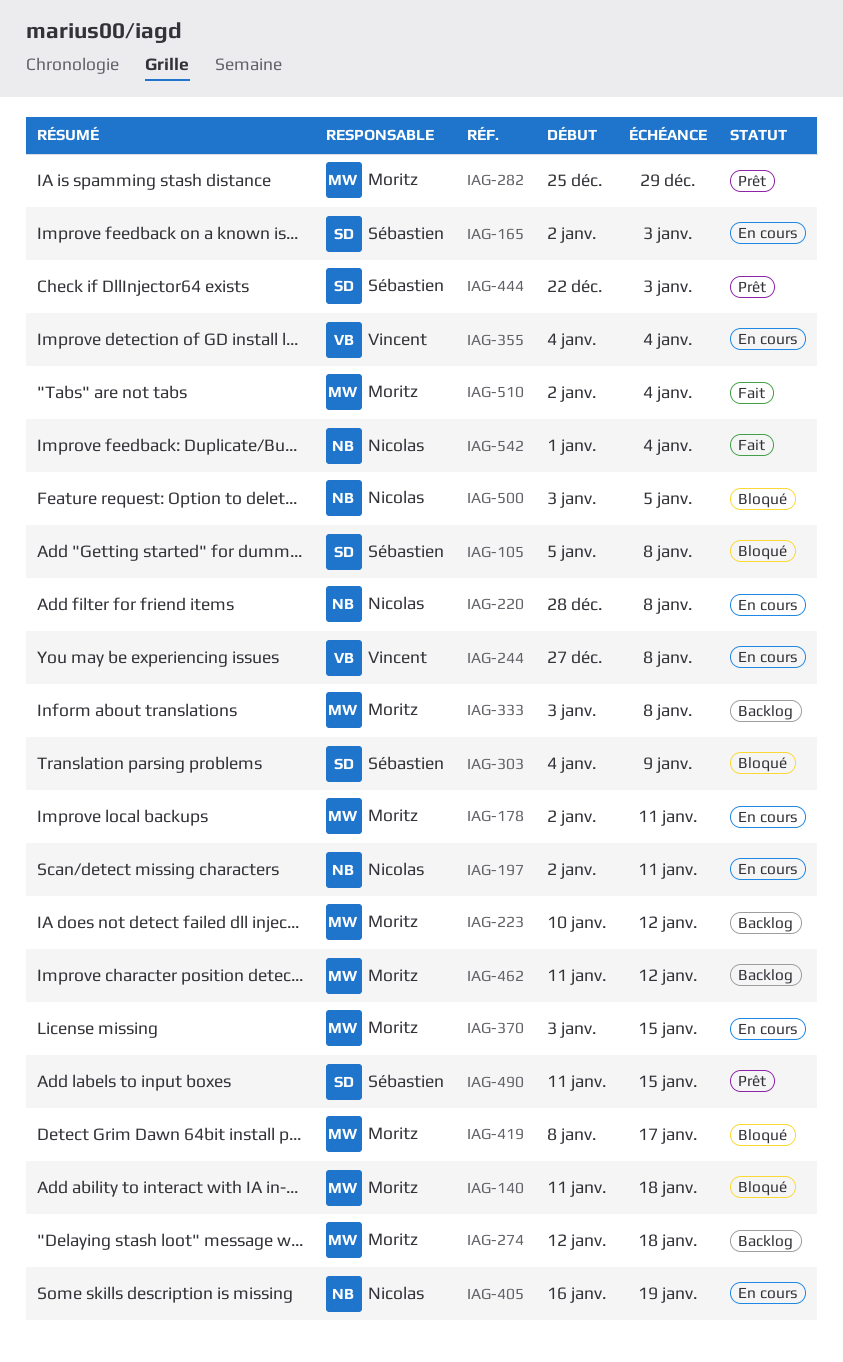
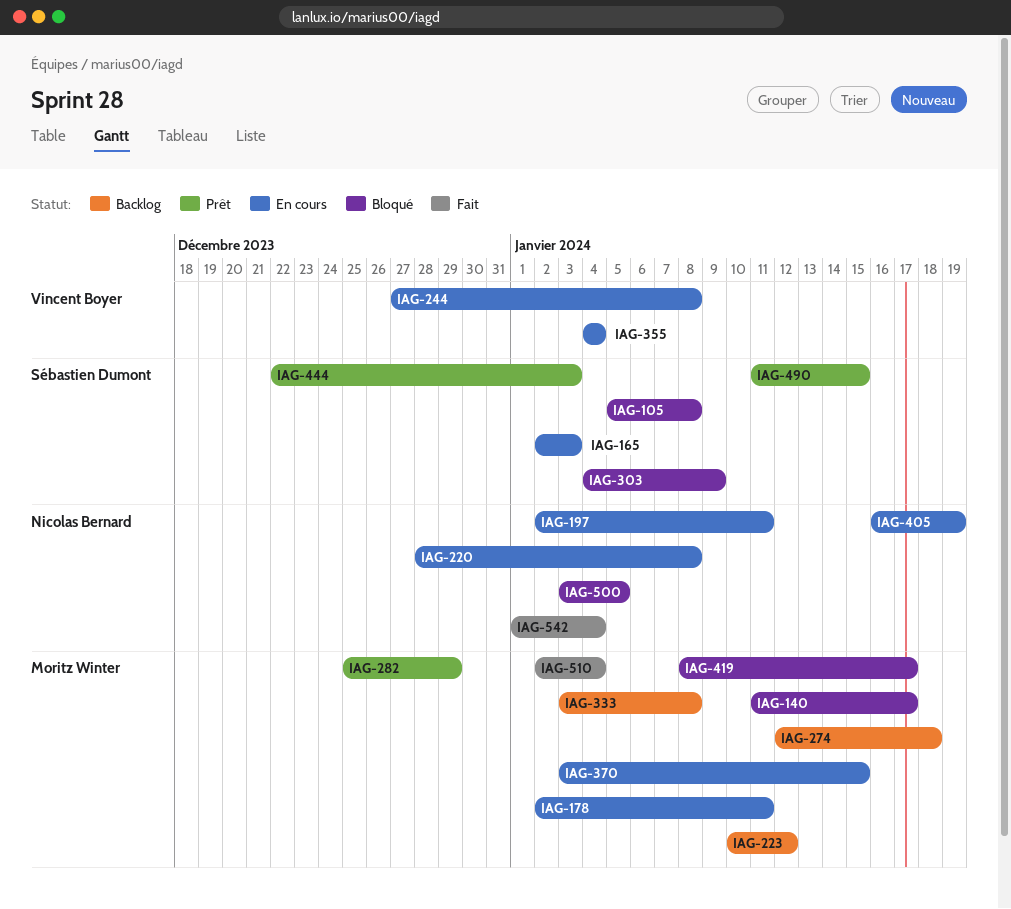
IAG-140, due: Jan 18 -> Jan 17
IAG-462: present -> none

